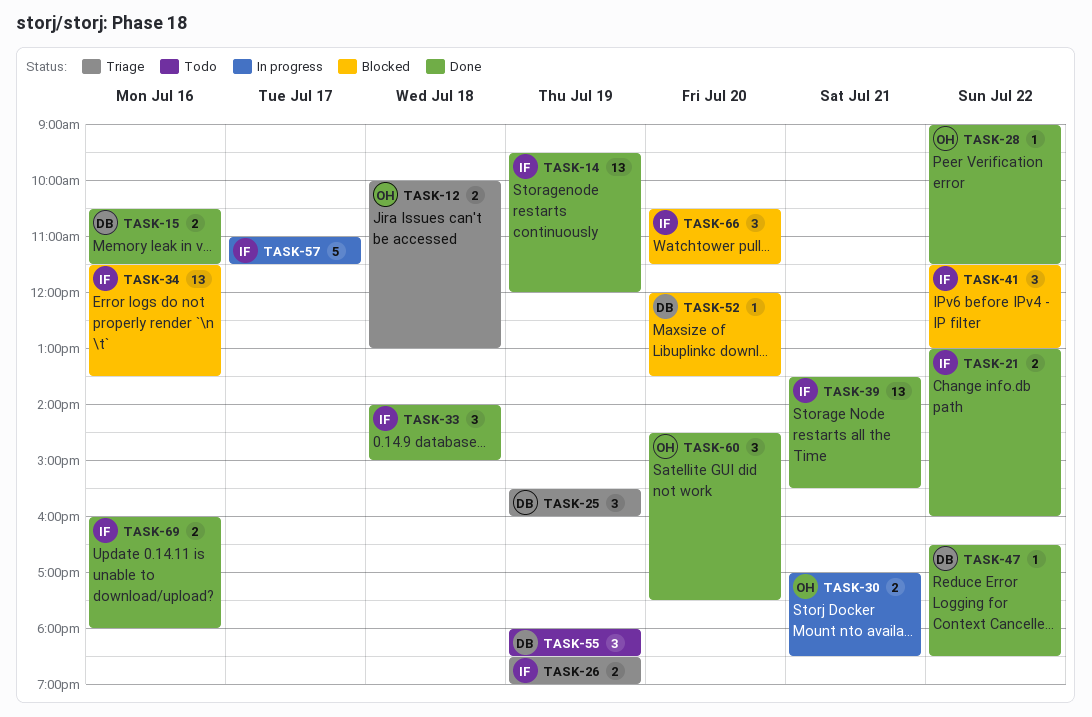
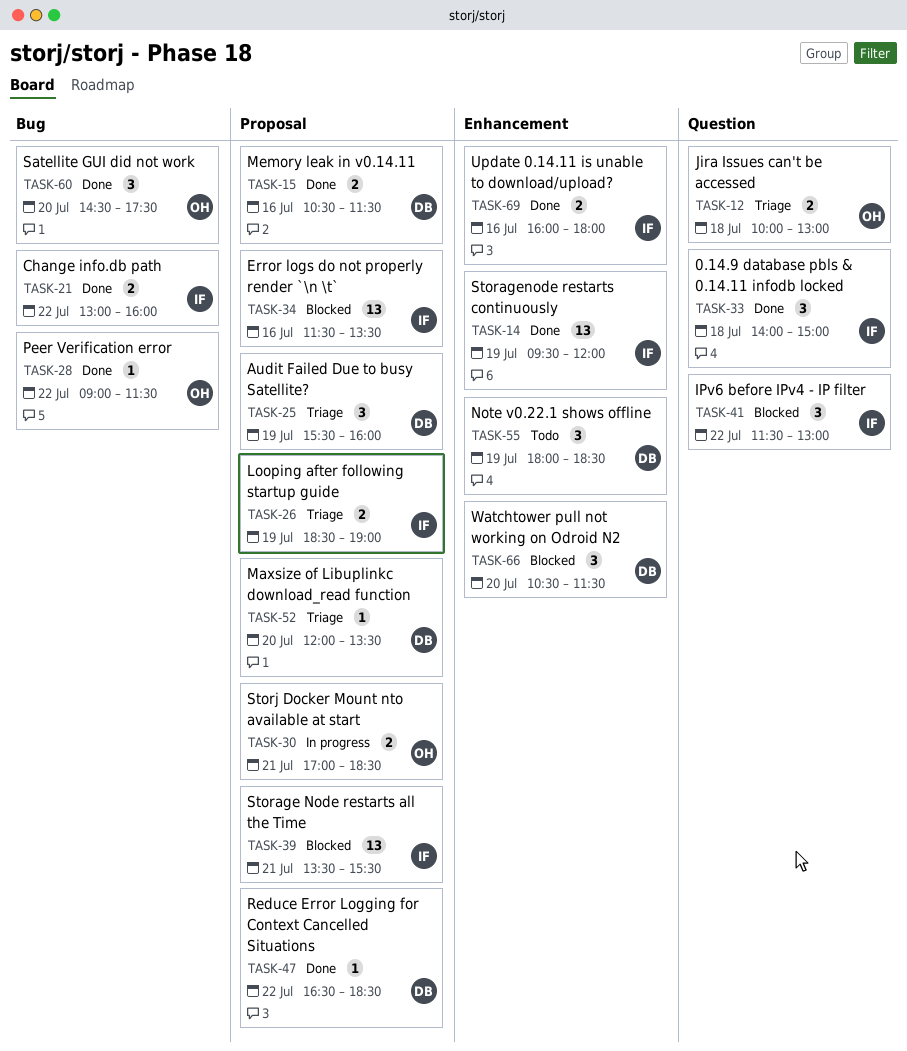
TASK-39, status: Done -> Blocked
TASK-52, status: Blocked -> Triage
TASK-57: present -> none
TASK-66, owner: IF -> DB

